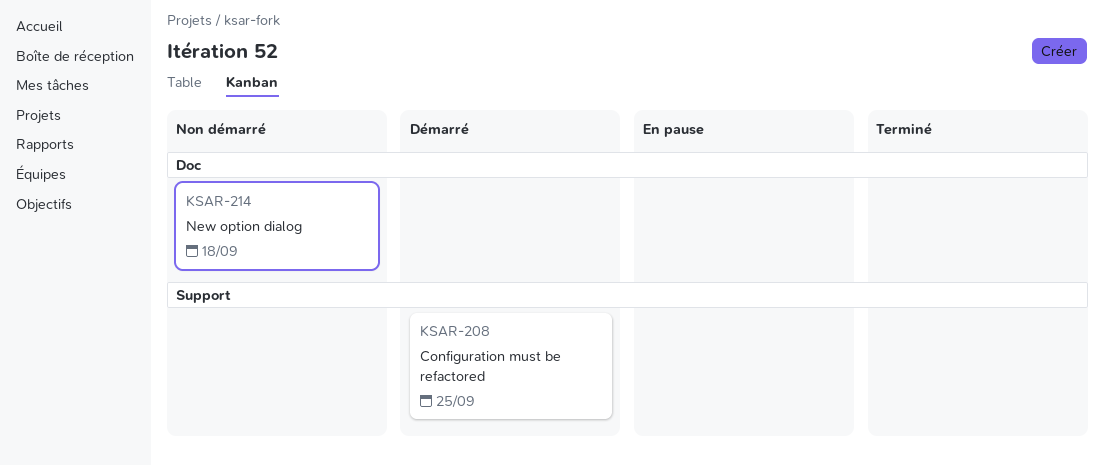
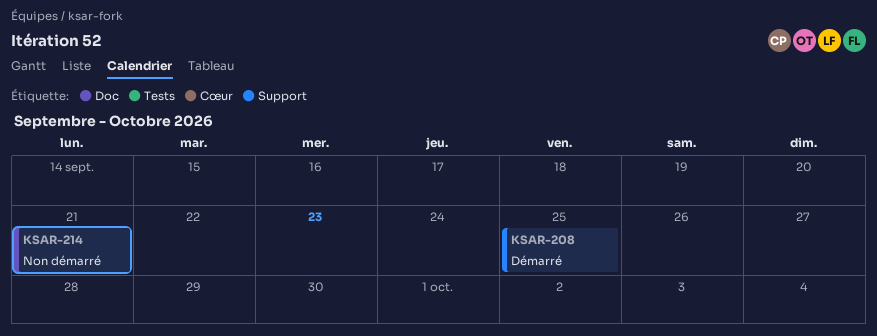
KSAR-214, due: Sep 18 -> Sep 21

